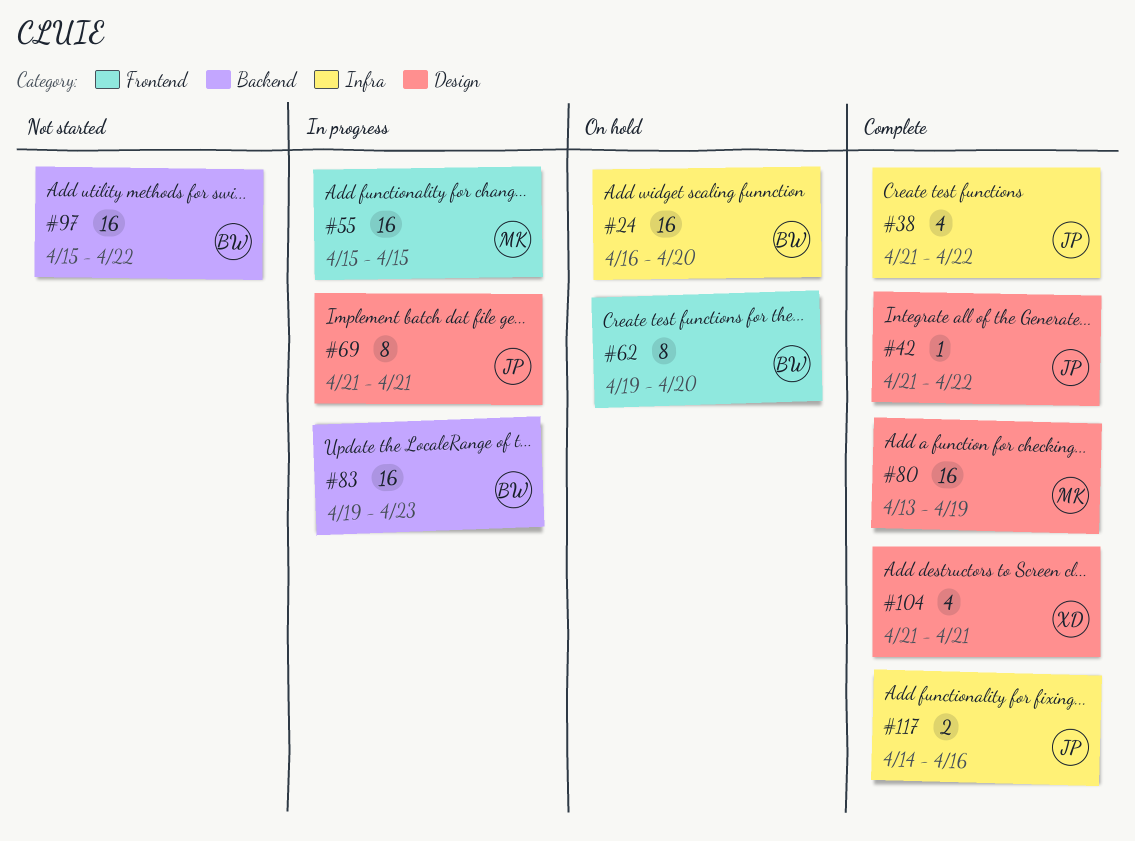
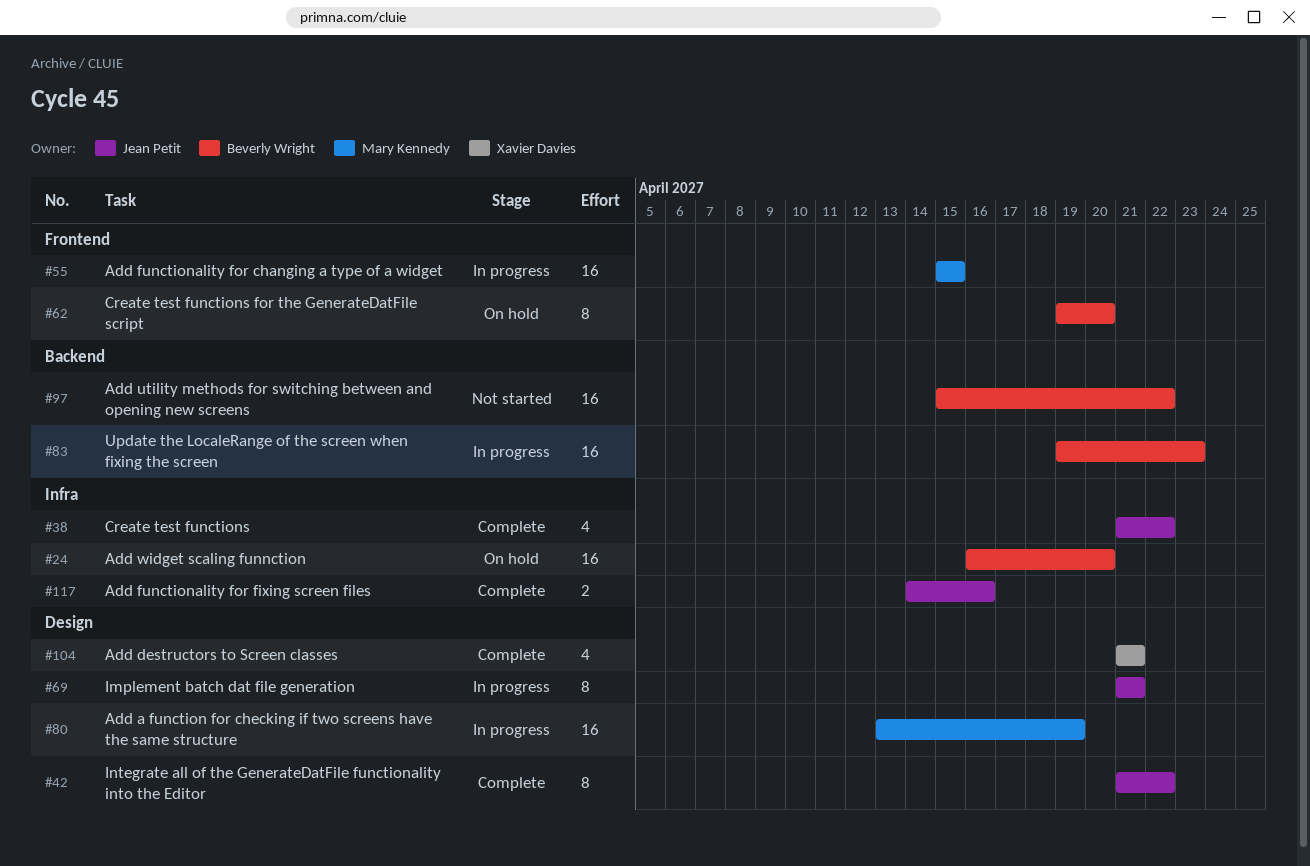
#42, estimate: 1 -> 8
#80, status: Complete -> In progress

